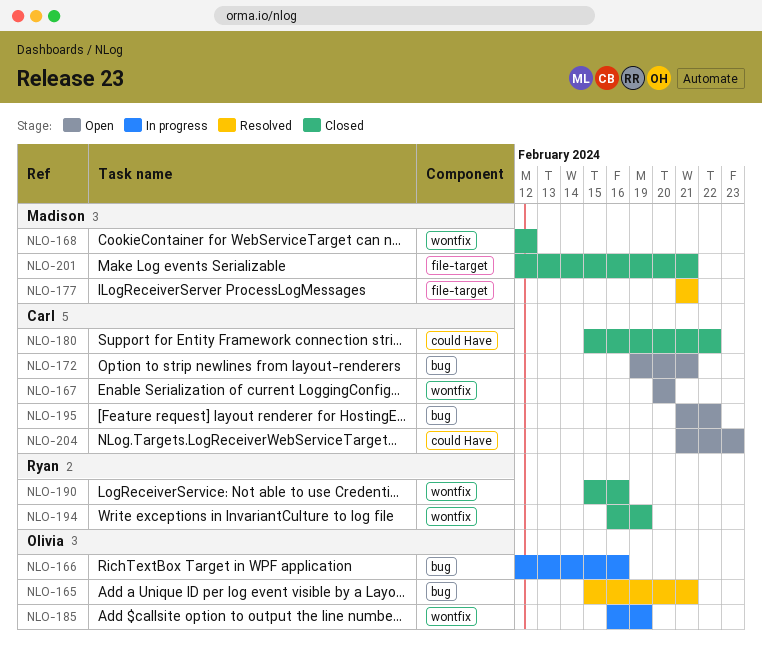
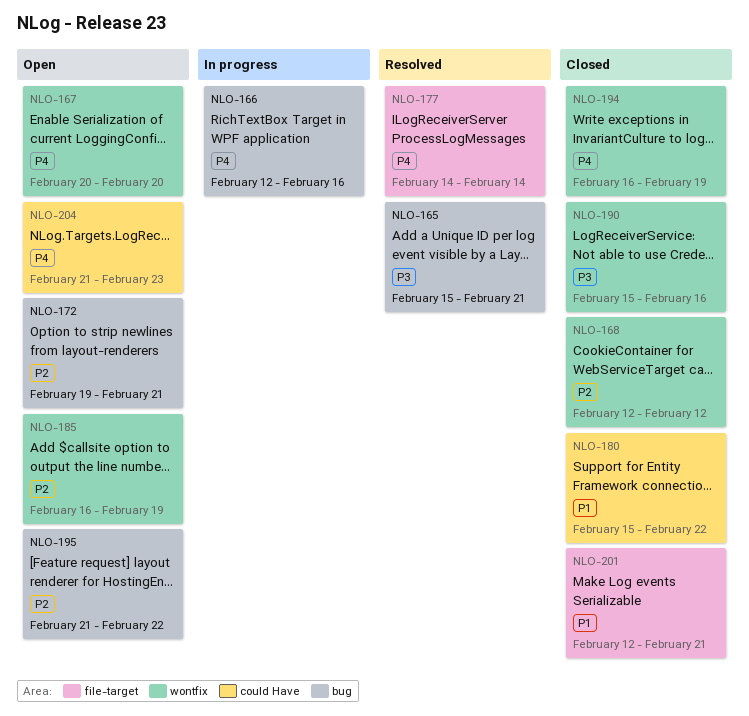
NLO-177, start: Feb 21 -> Feb 14
NLO-177, due: Feb 21 -> Feb 14
NLO-185, status: In progress -> Open

